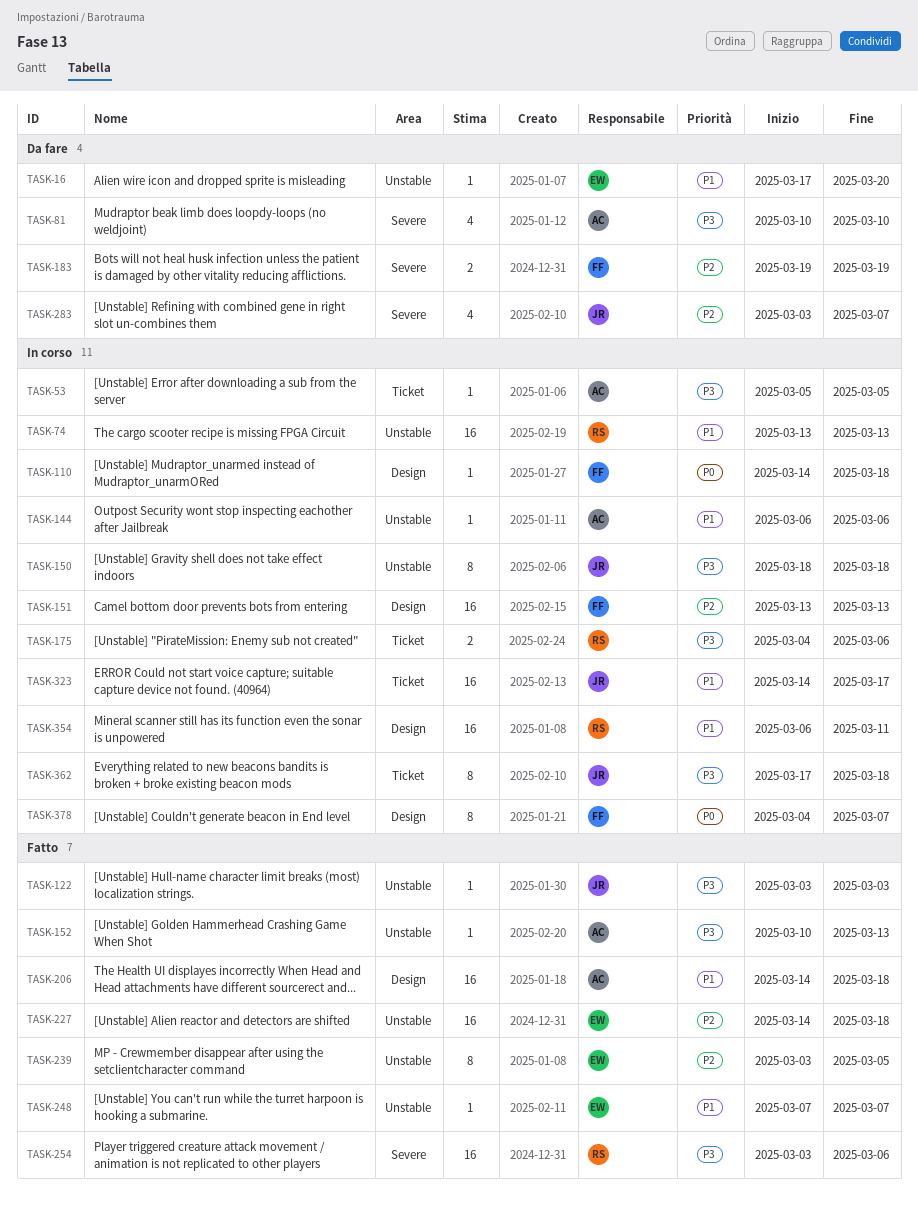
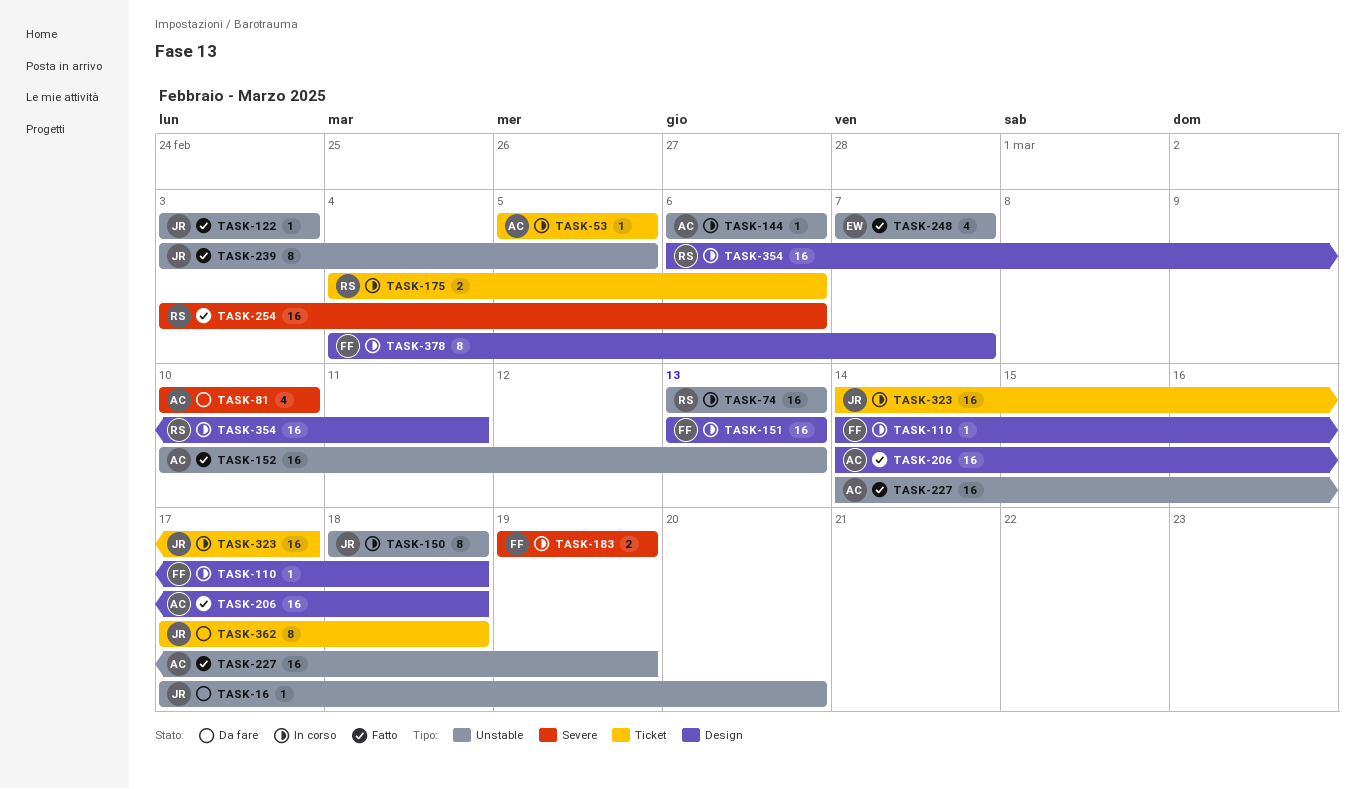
TASK-16, owner: EW -> JR
TASK-152, estimate: 1 -> 16
TASK-183, status: Da fare -> In corso
TASK-227, owner: EW -> AC
TASK-227, due: Mar 18 -> Mar 19
TASK-239, owner: EW -> JR
TASK-248, estimate: 1 -> 4
TASK-283: present -> none
TASK-362, status: In corso -> Da fare

